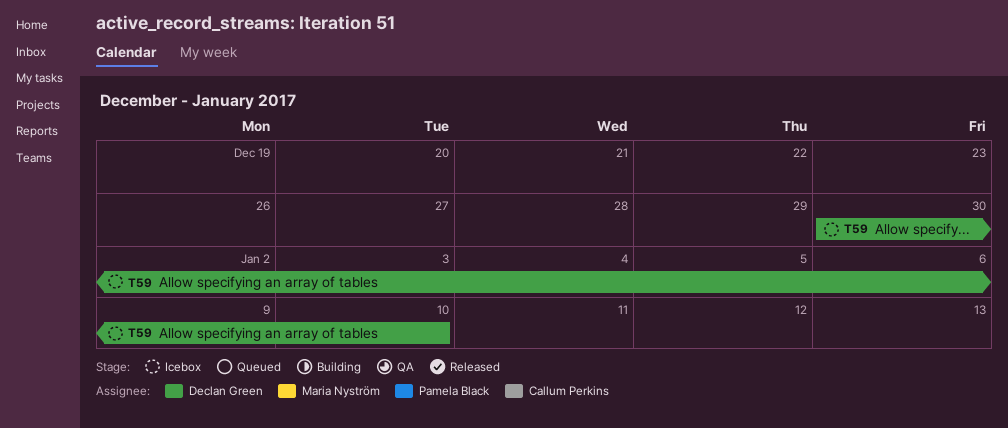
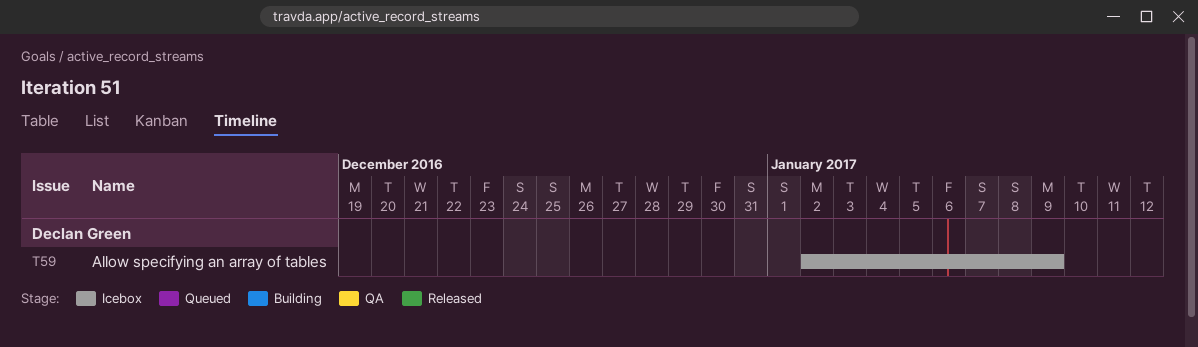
T59, start: Dec 30 -> Jan 2
T59, due: Jan 10 -> Jan 9

